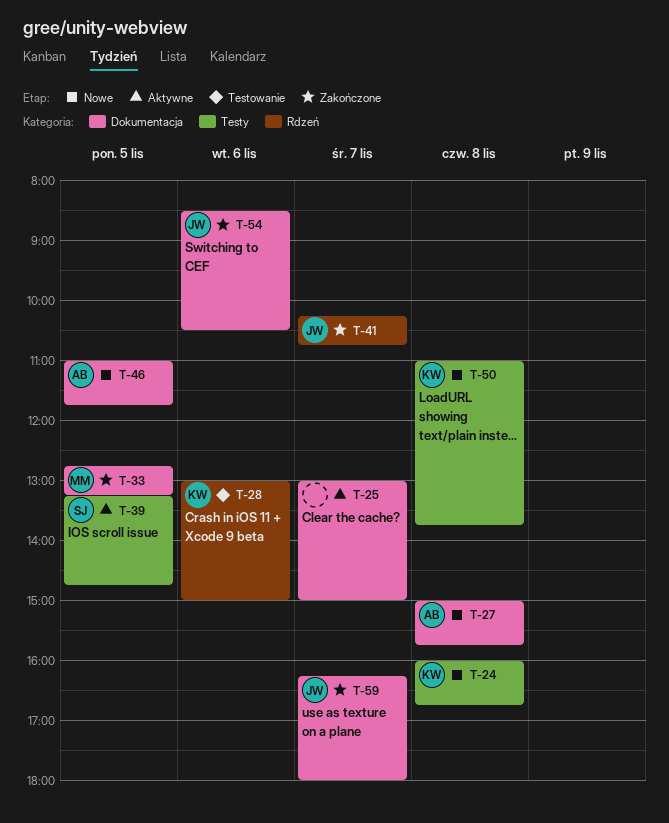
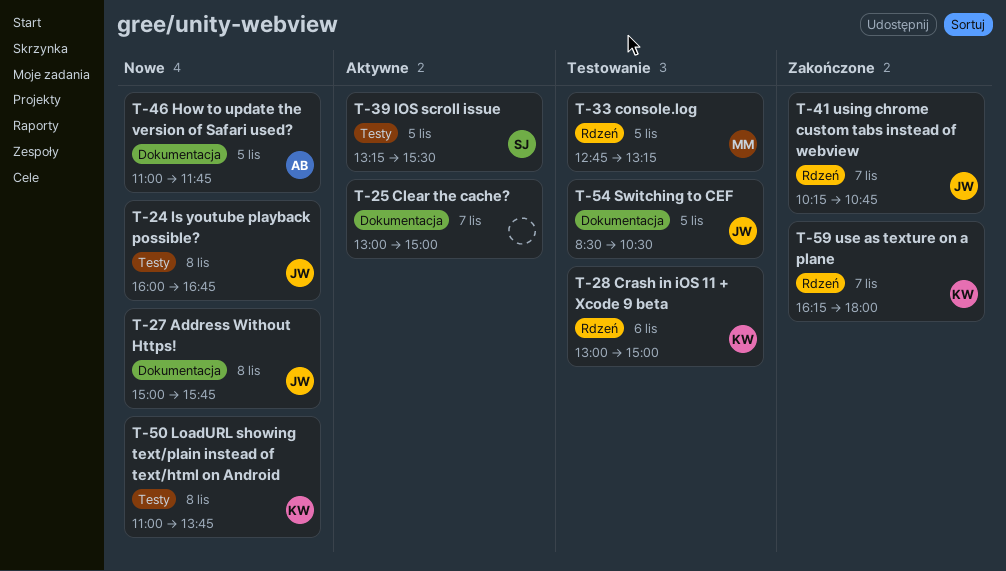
T-24, owner: KW -> JW
T-27, owner: AB -> JW
T-33, status: Zakończone -> Testowanie
T-33, label: Dokumentacja -> Rdzeń
T-39, ends: 14:45 -> 15:30
T-54, status: Zakończone -> Testowanie
T-54, day: Nov 6 -> Nov 5
T-59, owner: JW -> KW
T-59, label: Dokumentacja -> Rdzeń

